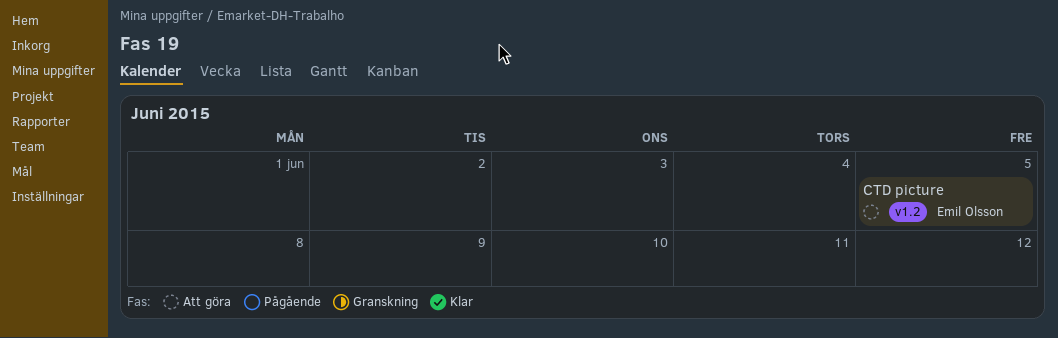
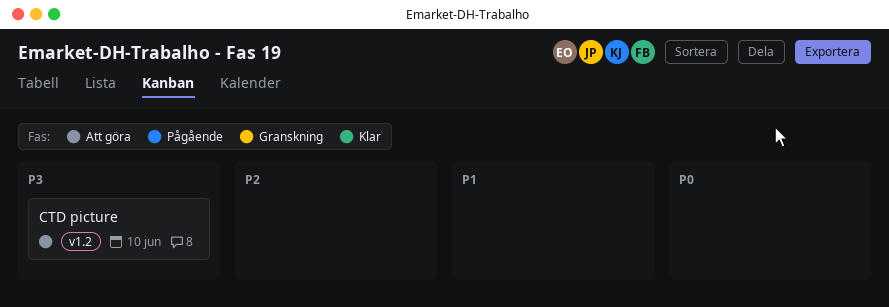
CTD picture, due: Jun 5 -> Jun 10

